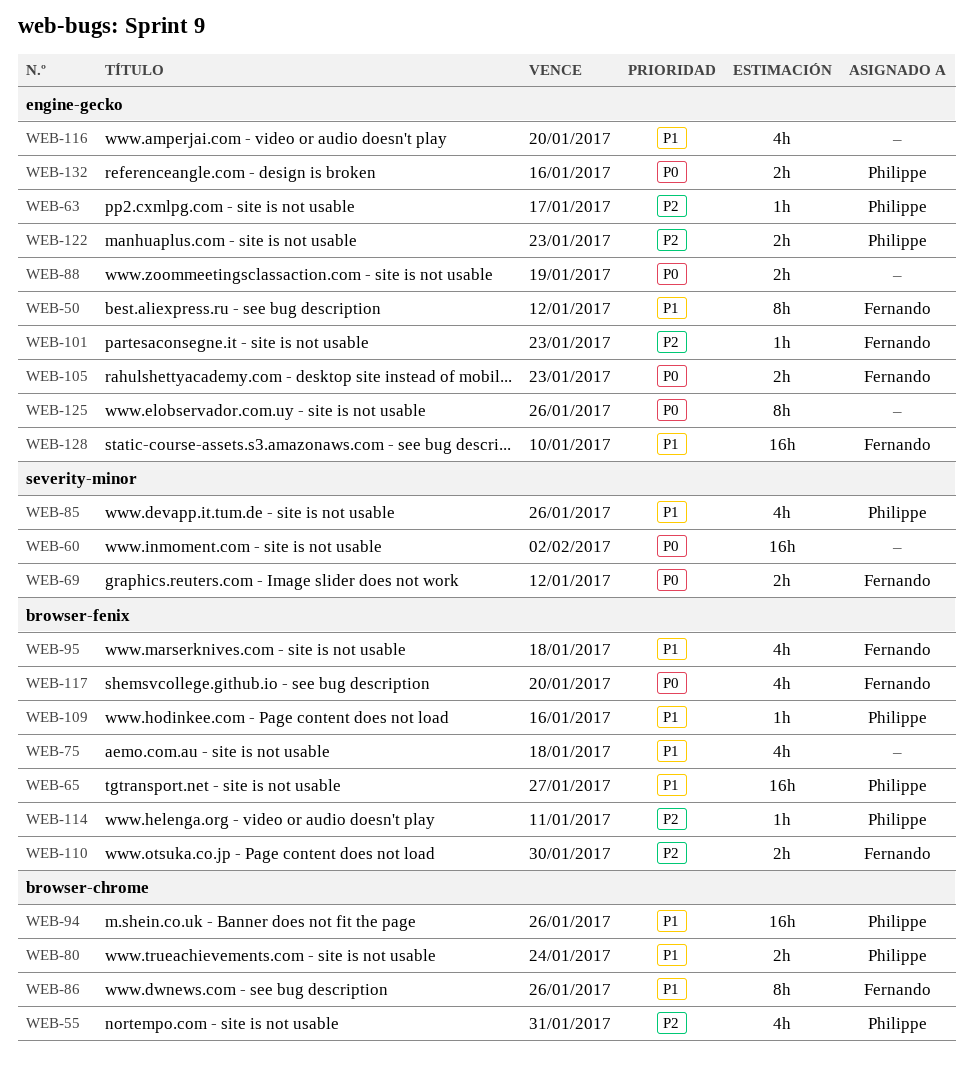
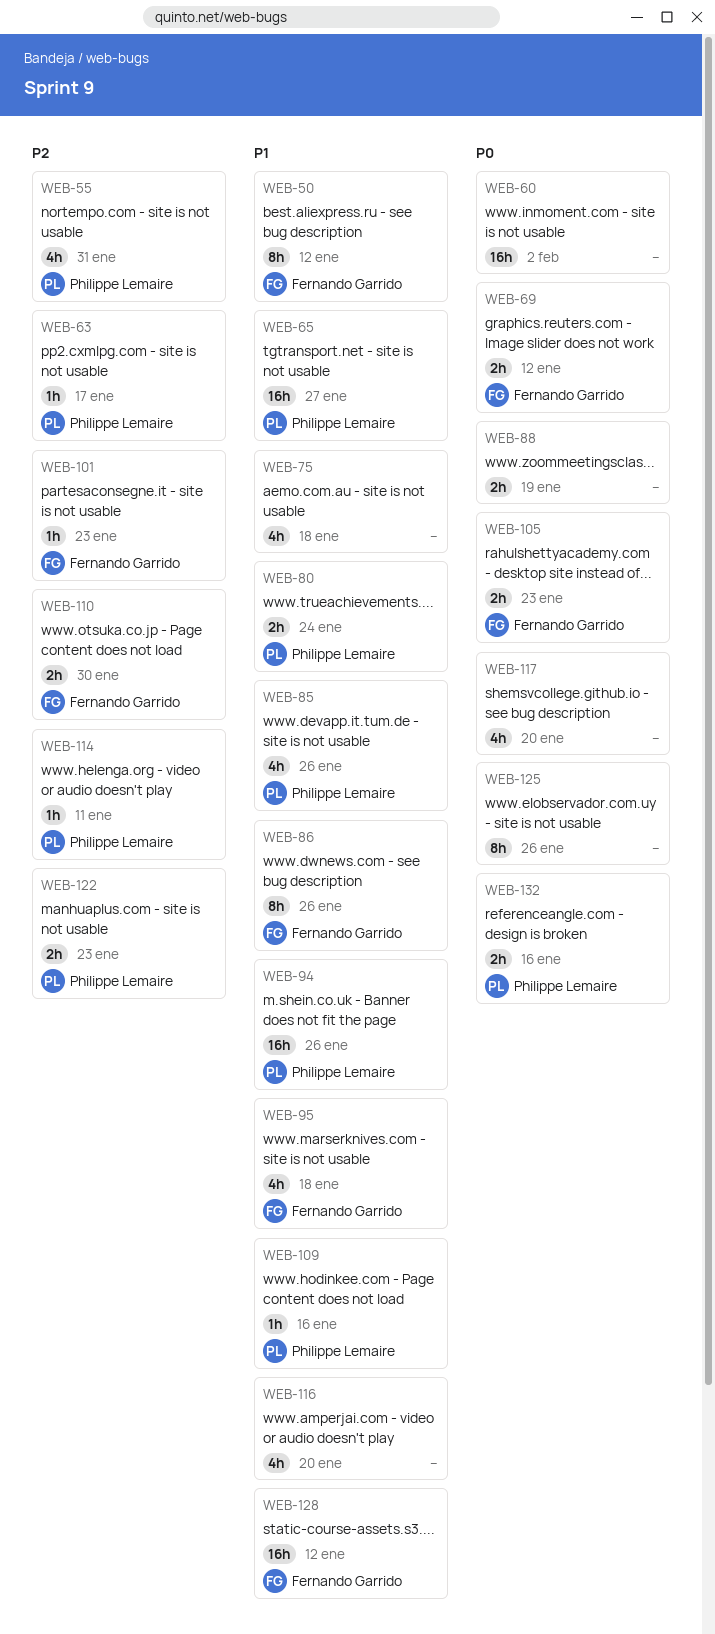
WEB-117, owner: Fernando Garrido -> none
WEB-128, due: Jan 10 -> Jan 12

